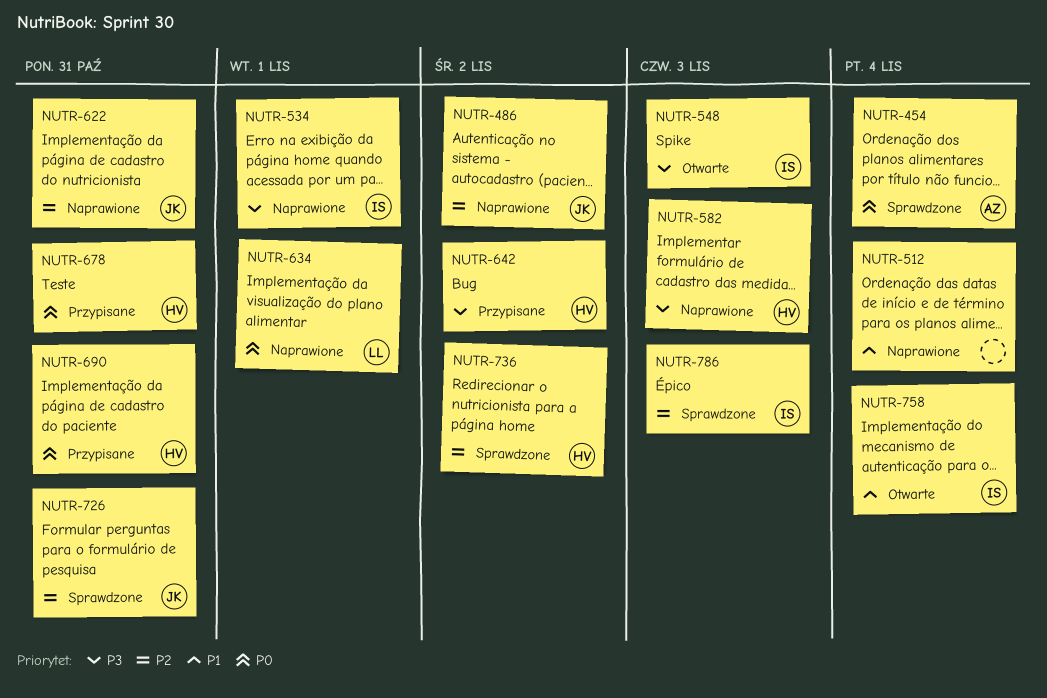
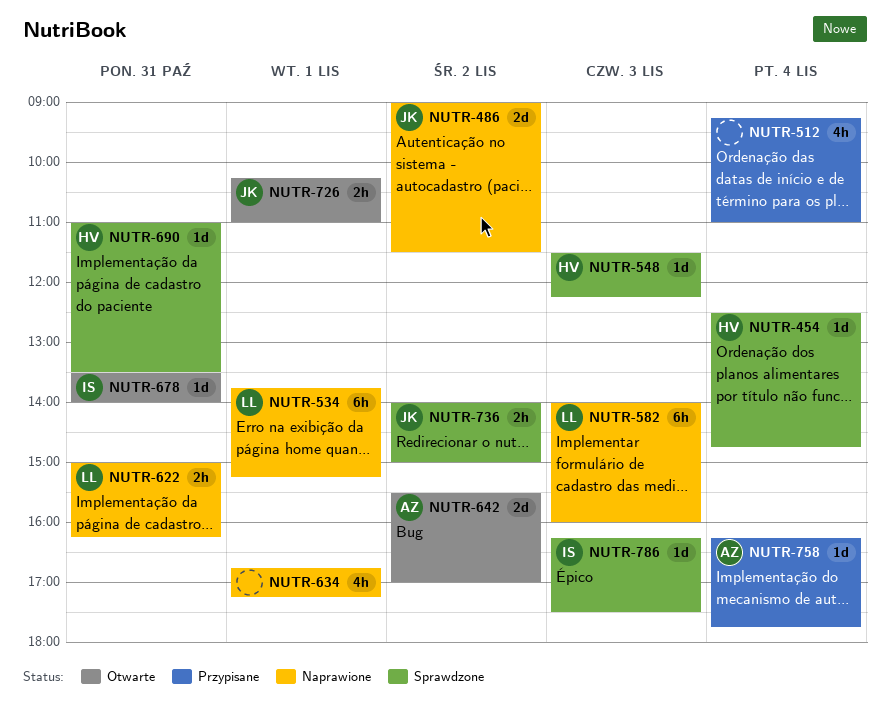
NUTR-454, owner: AZ -> HV
NUTR-512, status: Naprawione -> Przypisane
NUTR-534, owner: IS -> LL
NUTR-548, status: Otwarte -> Sprawdzone
NUTR-548, owner: IS -> HV
NUTR-582, owner: HV -> LL
NUTR-622, owner: JK -> LL
NUTR-634, owner: LL -> none
NUTR-642, status: Przypisane -> Otwarte
NUTR-642, owner: HV -> AZ
NUTR-678, status: Przypisane -> Otwarte
NUTR-678, owner: HV -> IS
NUTR-690, status: Przypisane -> Sprawdzone
NUTR-726, status: Sprawdzone -> Otwarte
NUTR-726, day: Oct 31 -> Nov 1
NUTR-736, owner: HV -> JK
NUTR-758, status: Otwarte -> Przypisane
NUTR-758, owner: IS -> AZ

